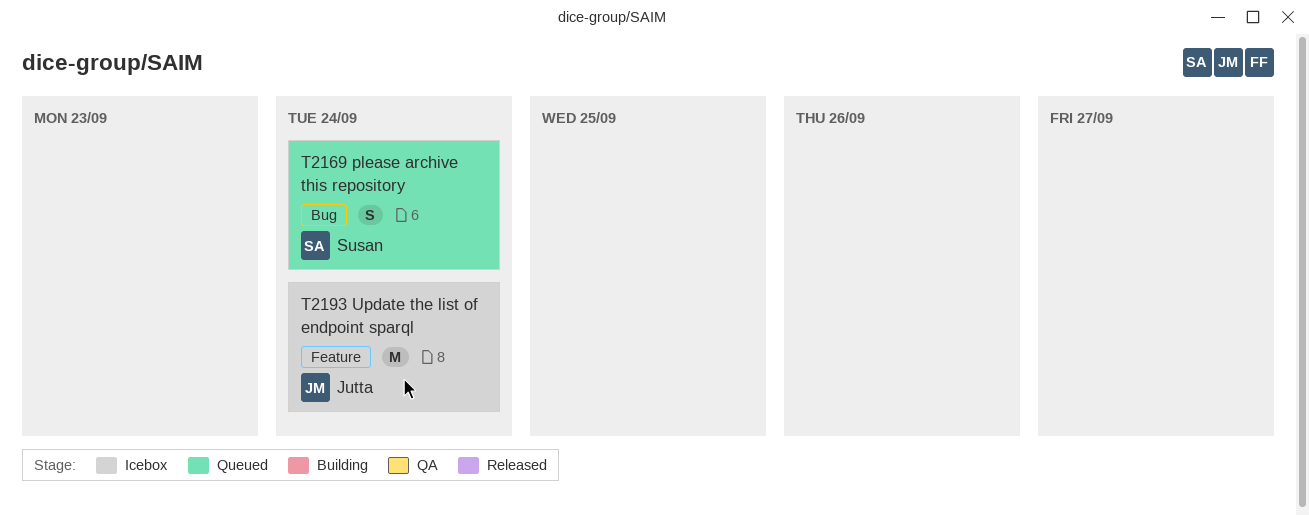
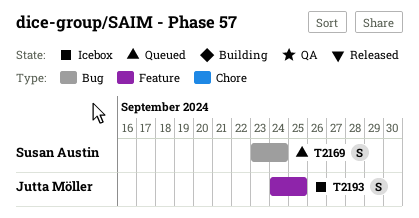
T2193, estimate: M -> S
T2193, due: Sep 24 -> Sep 25

